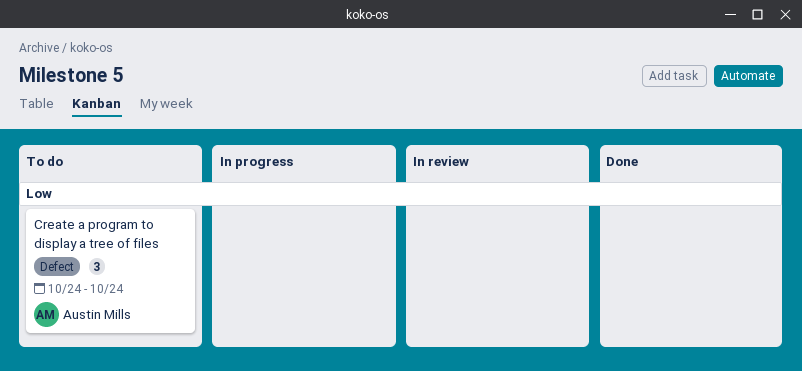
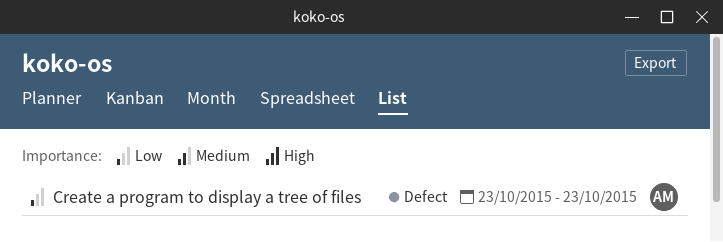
Create a program to display a tree of files, start: Oct 24 -> Oct 23
Create a program to display a tree of files, due: Oct 24 -> Oct 23

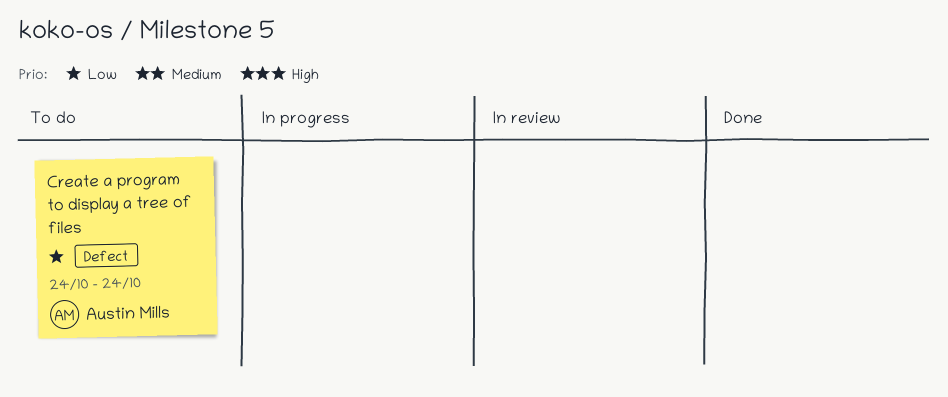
Create a program to display a tree of files, start: Oct 23 -> Oct 24
Create a program to display a tree of files, due: Oct 23 -> Oct 24

